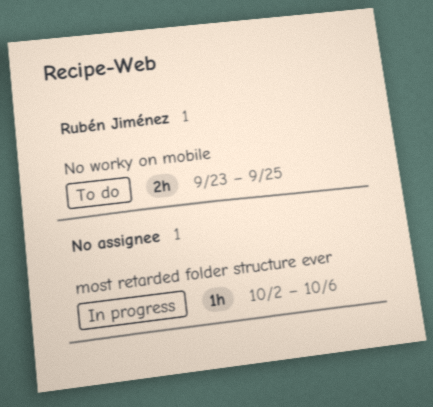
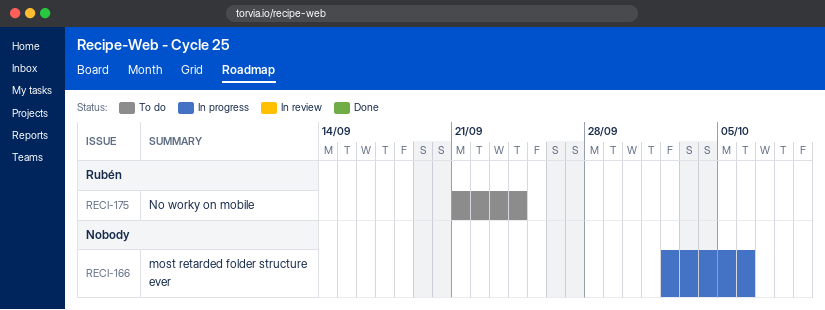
No worky on mobile, start: Sep 23 -> Sep 21
No worky on mobile, due: Sep 25 -> Sep 24

